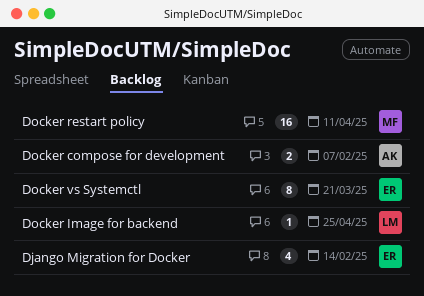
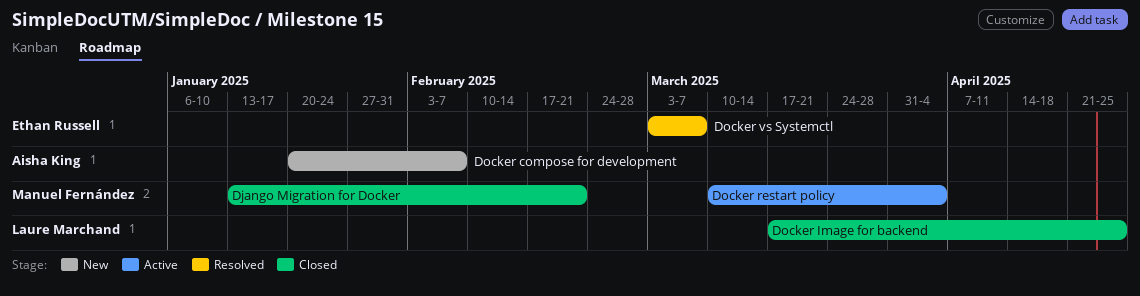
Django Migration for Docker, owner: Ethan Russell -> Manuel Fernández
Django Migration for Docker, due: Feb 14 -> Feb 21
Docker restart policy, due: Apr 11 -> Apr 4
Docker vs Systemctl, due: Mar 21 -> Mar 7

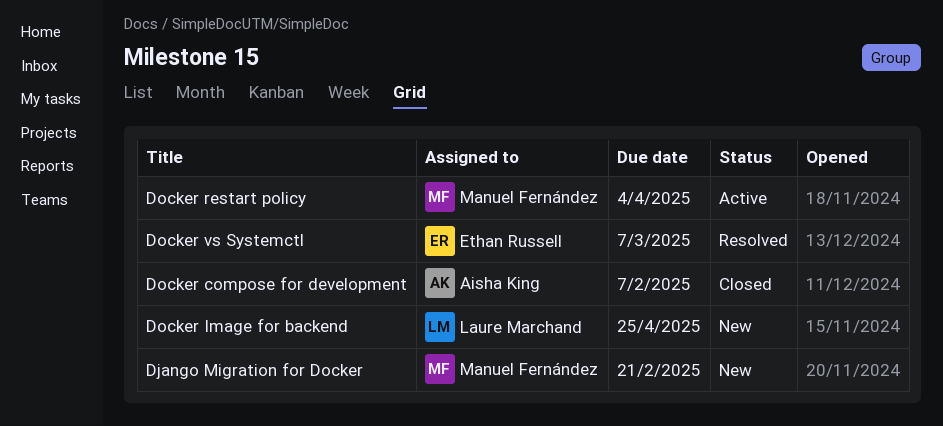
Django Migration for Docker, status: Closed -> New
Docker compose for development, status: New -> Closed
Docker Image for backend, status: Closed -> New

